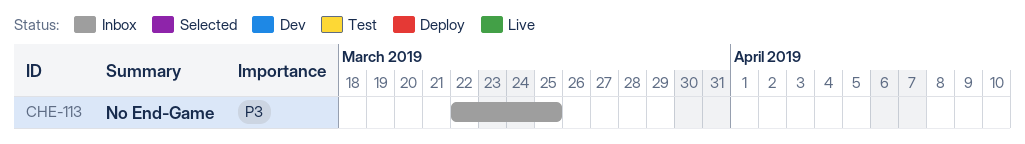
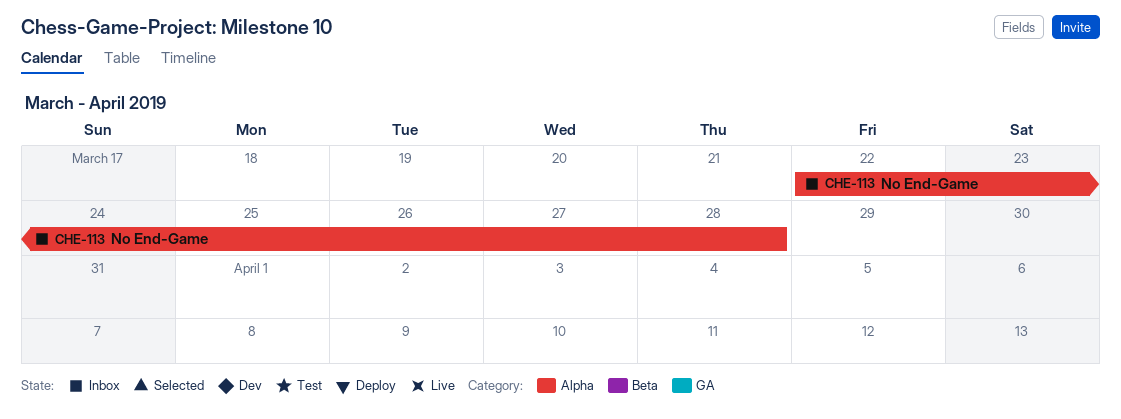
CHE-113, due: Mar 25 -> Mar 28

